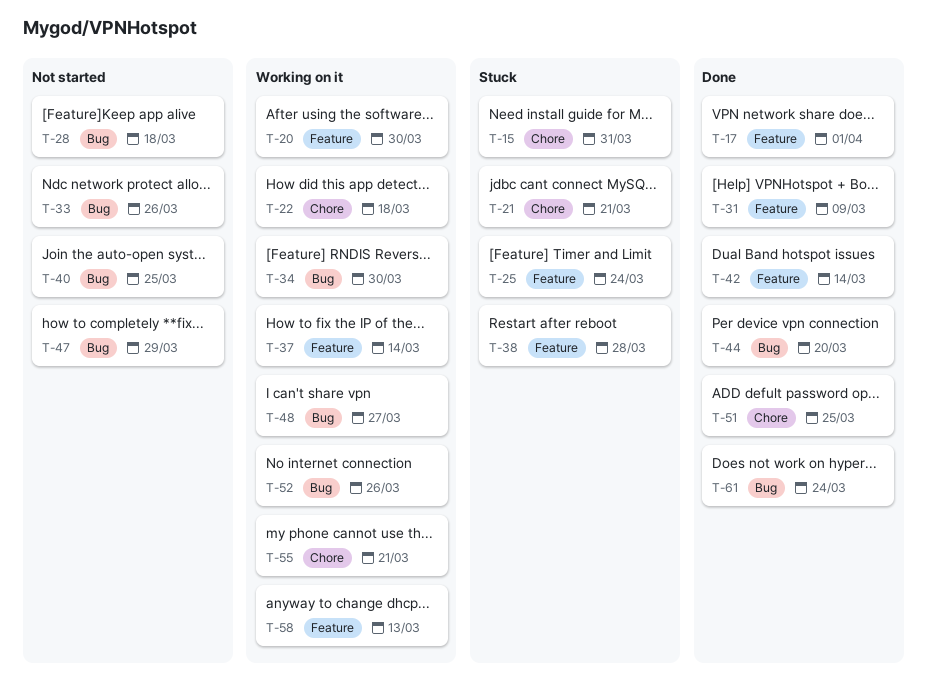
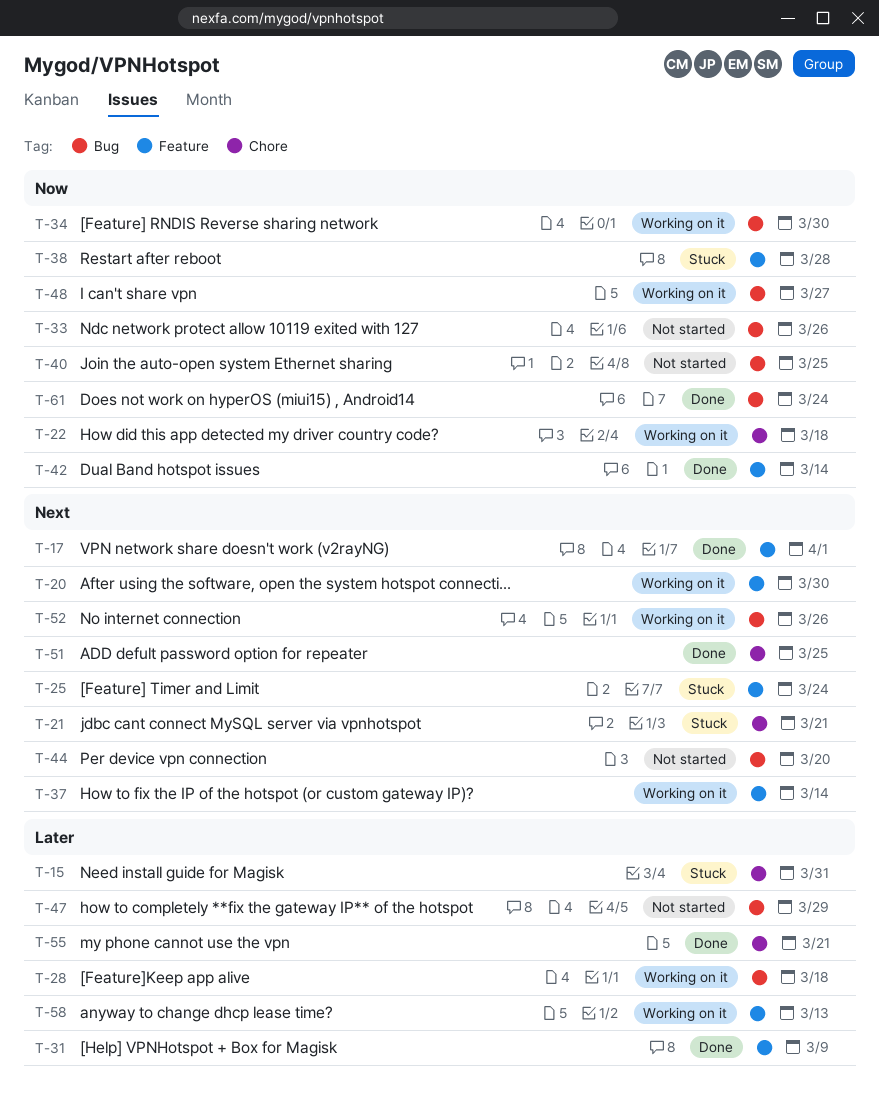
T-28, status: Not started -> Working on it
T-44, status: Done -> Not started
T-55, status: Working on it -> Done

